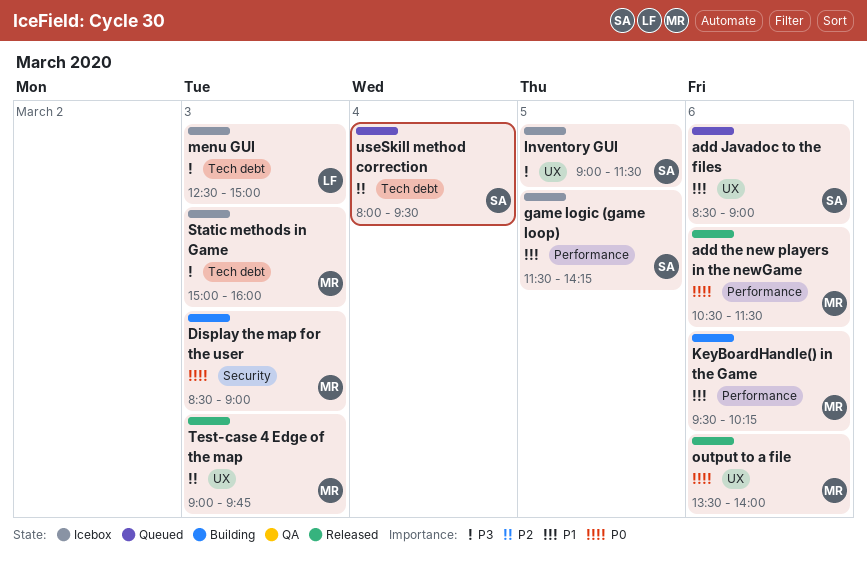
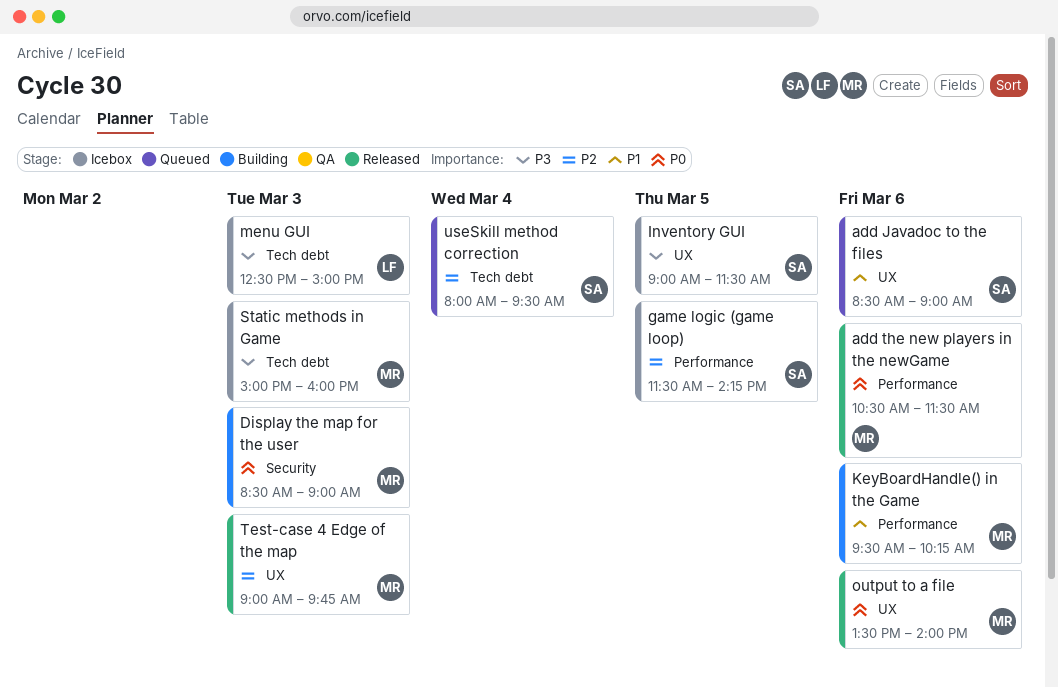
game logic (game loop), priority: P1 -> P2

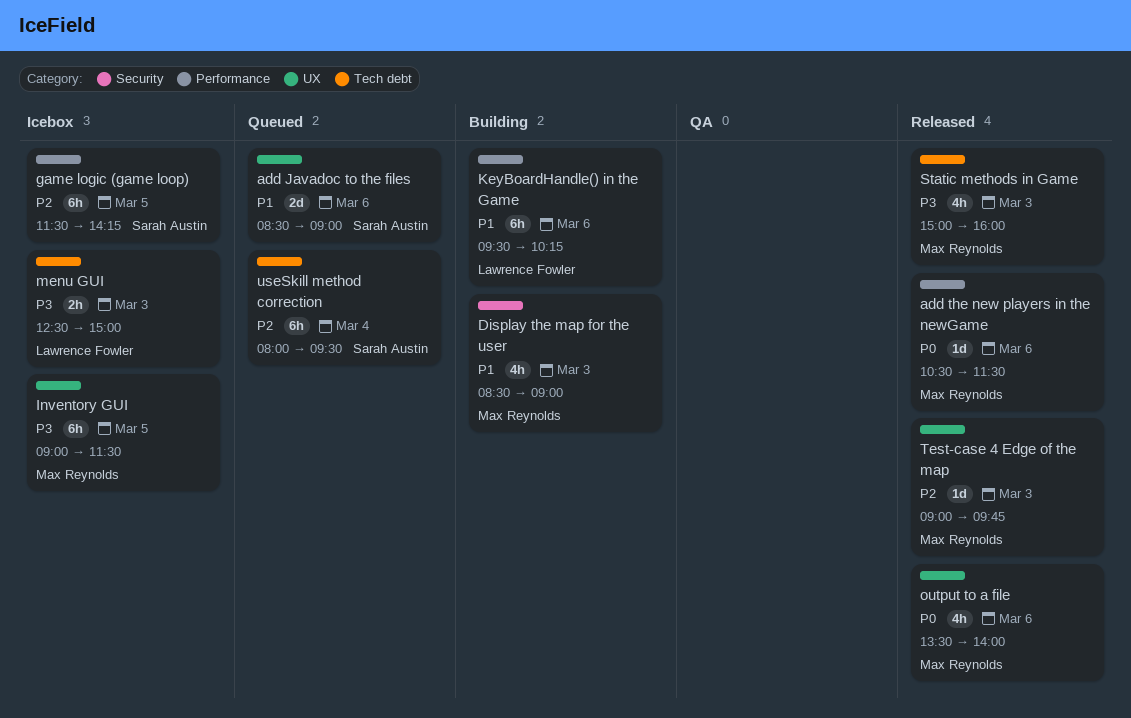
Display the map for the user, priority: P0 -> P1
Inventory GUI, owner: Sarah Austin -> Max Reynolds
KeyBoardHandle() in the Game, owner: Max Reynolds -> Lawrence Fowler
Static methods in Game, status: Icebox -> Released

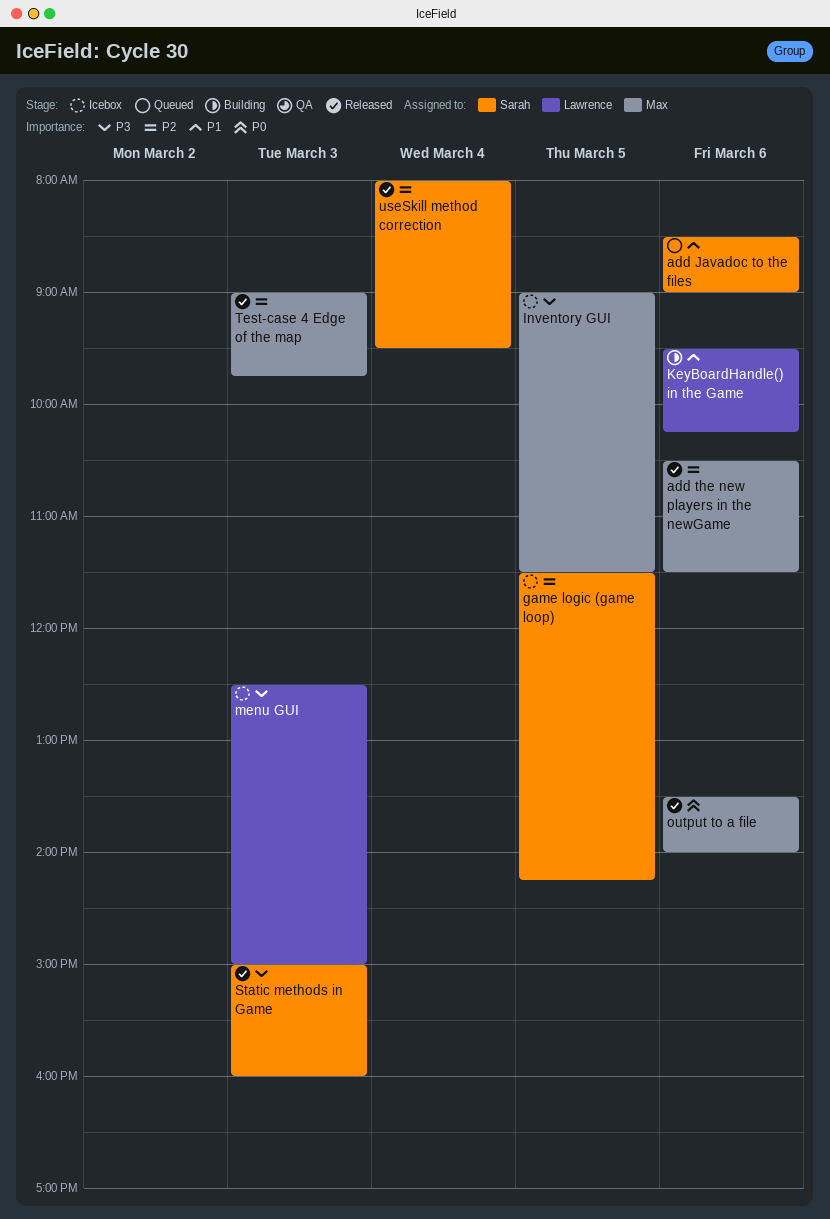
add the new players in the newGame, priority: P0 -> P2
Display the map for the user: present -> none
Static methods in Game, owner: Max Reynolds -> Sarah Austin
useSkill method correction, status: Queued -> Released

